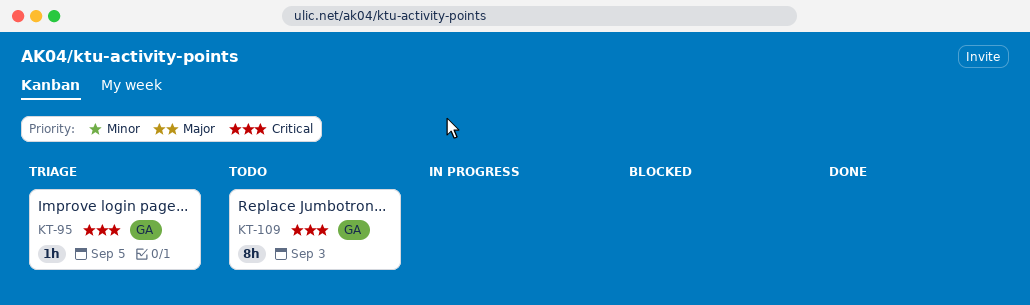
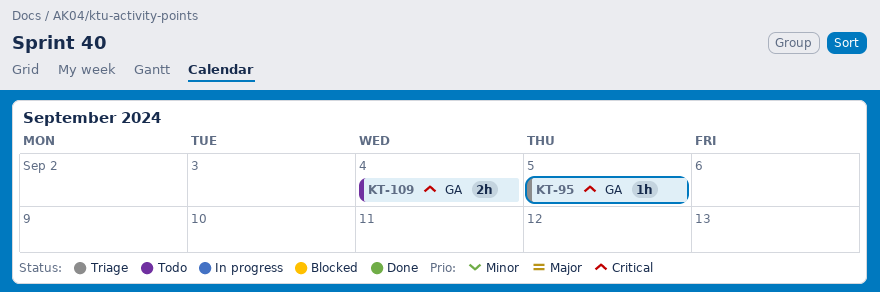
KT-109, estimate: 8h -> 2h
KT-109, due: Sep 3 -> Sep 4

